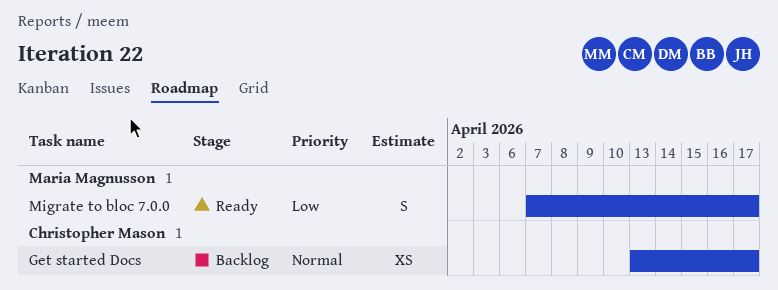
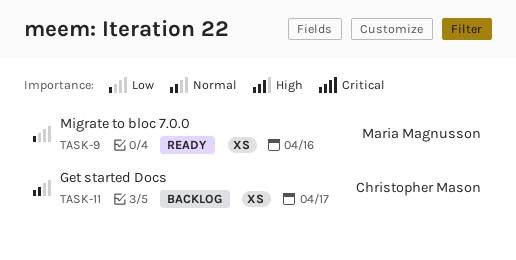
Migrate to bloc 7.0.0, estimate: S -> XS
Migrate to bloc 7.0.0, due: Apr 17 -> Apr 16

